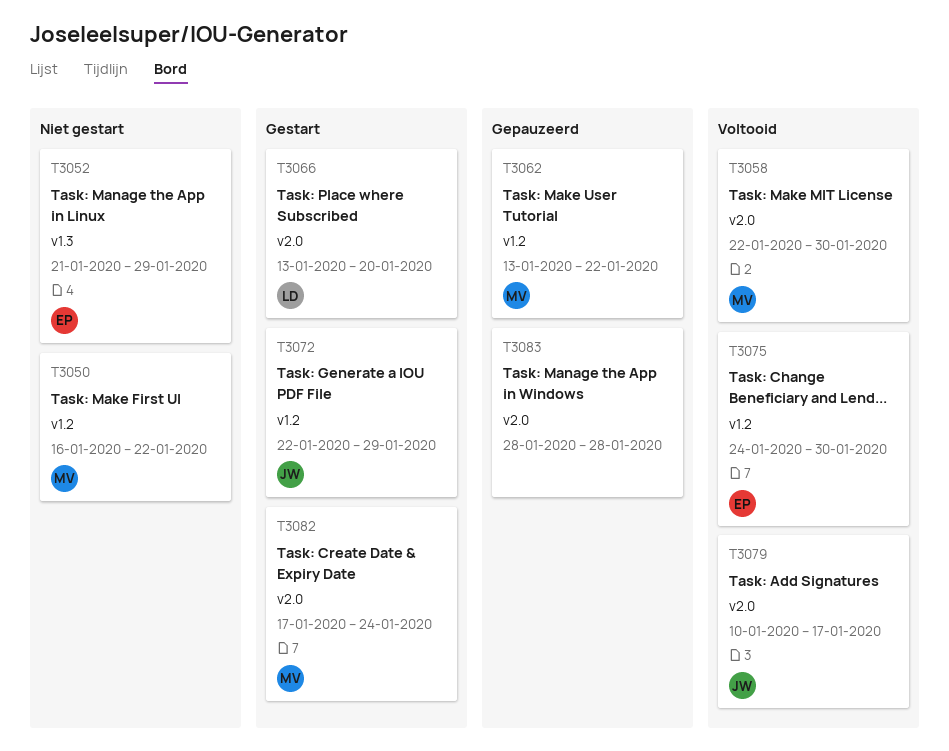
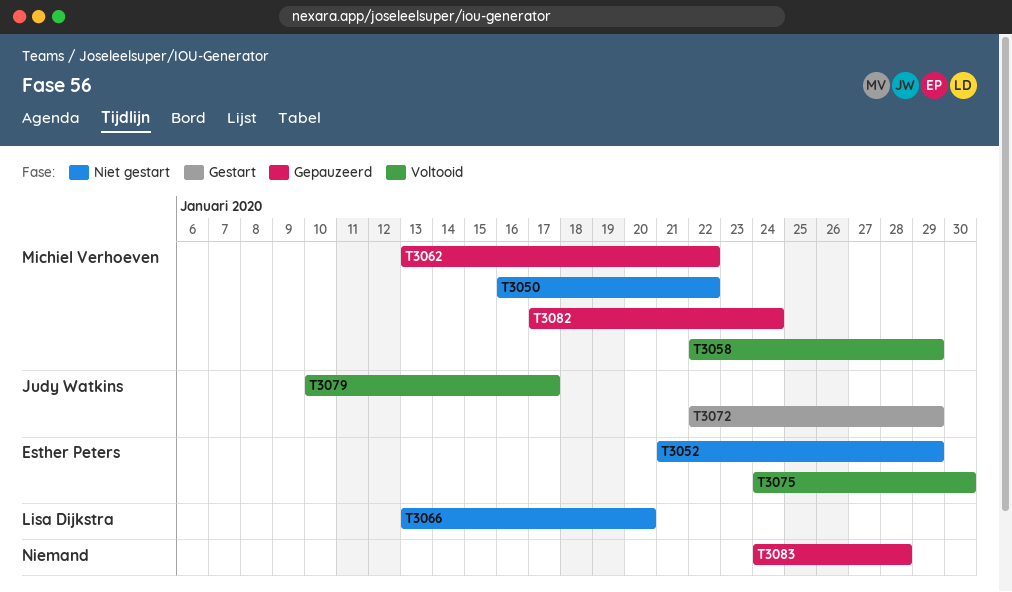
T3058, due: Jan 30 -> Jan 29
T3066, status: Gestart -> Niet gestart
T3082, status: Gestart -> Gepauzeerd
T3083, start: Jan 28 -> Jan 24

